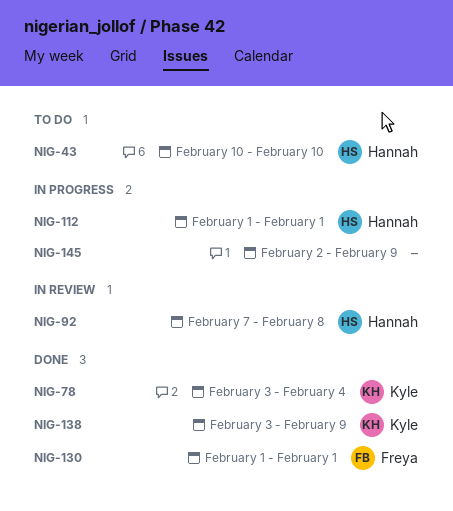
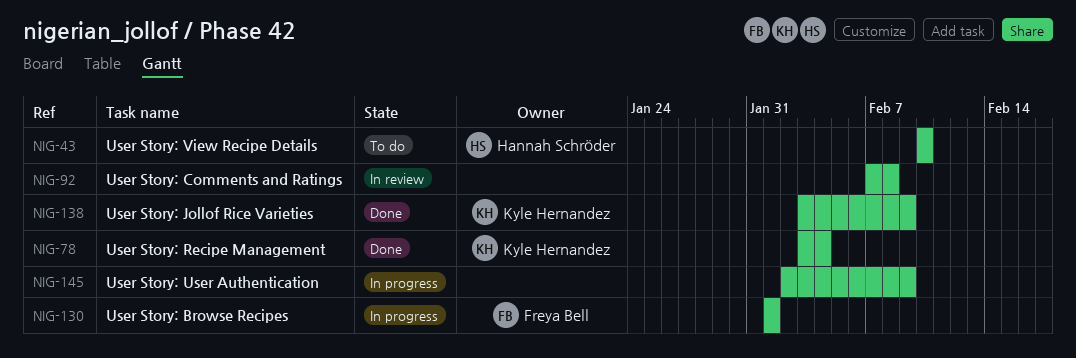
NIG-92, owner: Hannah Schröder -> none
NIG-112: present -> none
NIG-130, status: Done -> In progress

